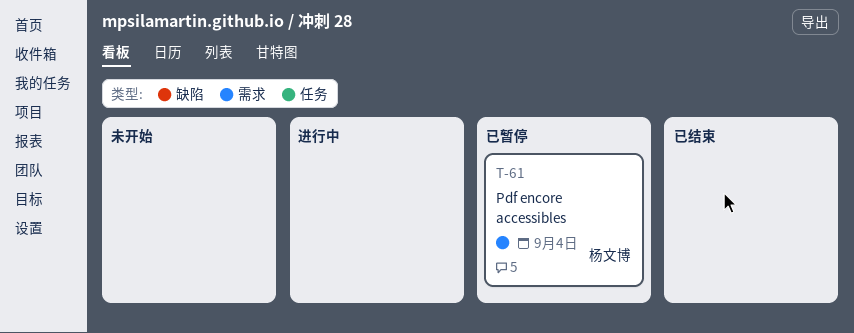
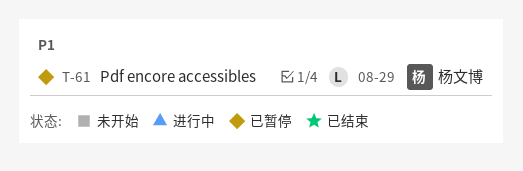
T-61, due: Sep 4 -> Aug 29

